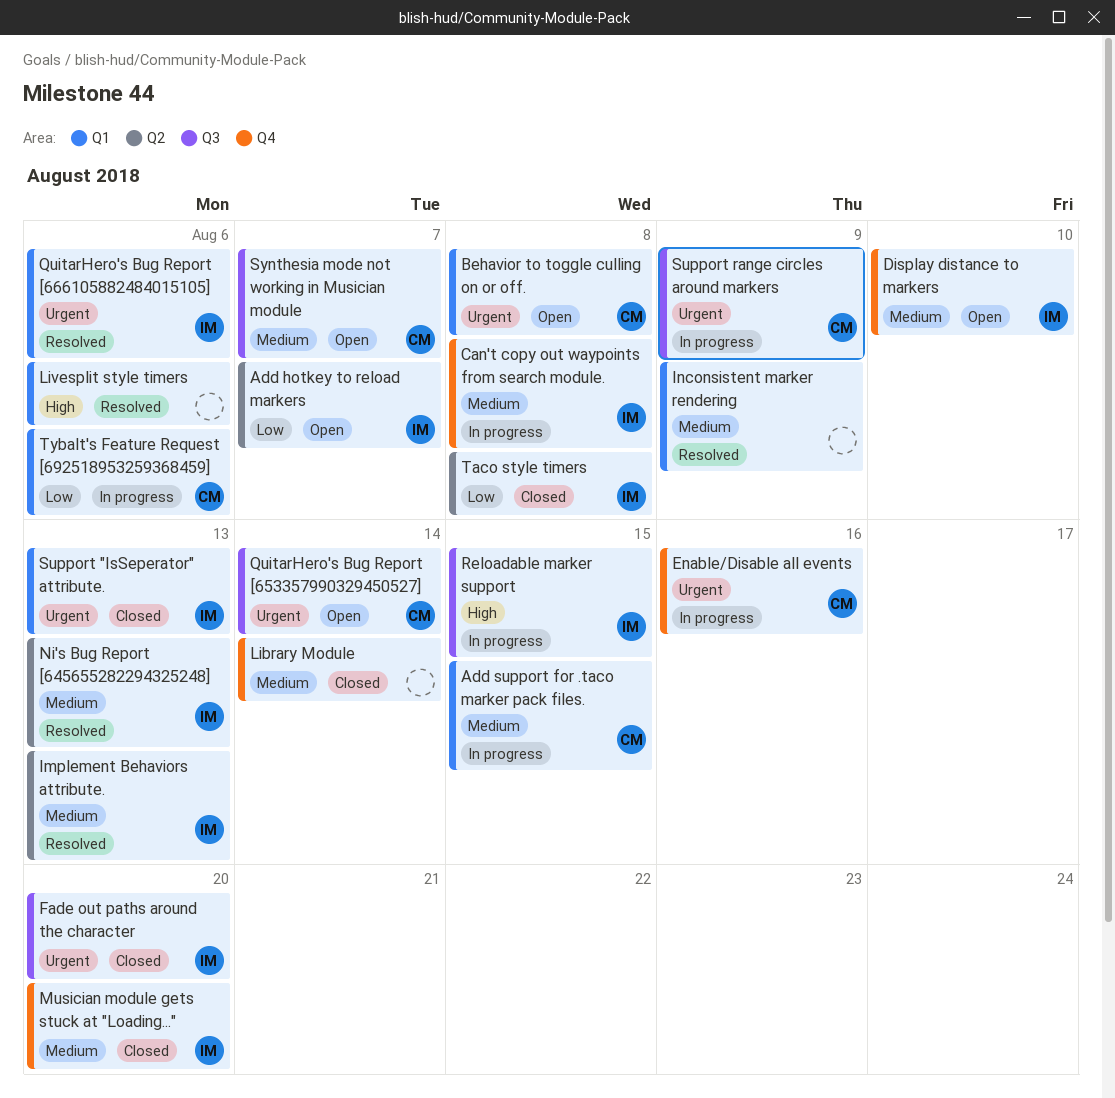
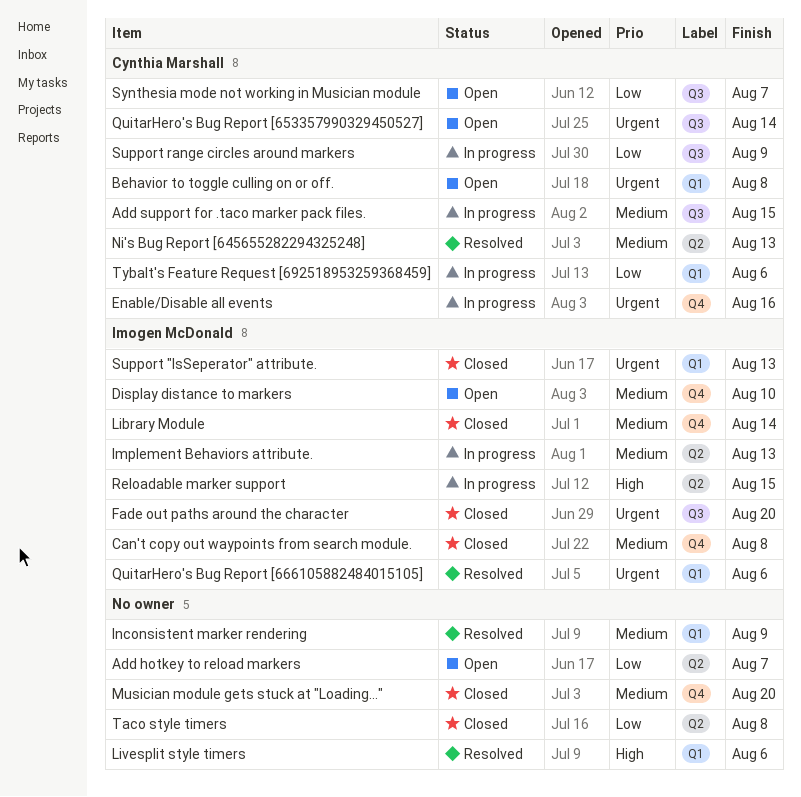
Add hotkey to reload markers, owner: Imogen McDonald -> none
Add support for .taco marker pack files., label: Q1 -> Q3
Can't copy out waypoints from search module., status: In progress -> Closed
Implement Behaviors attribute., status: Resolved -> In progress
Library Module, owner: none -> Imogen McDonald
Musician module gets stuck at "Loading...", owner: Imogen McDonald -> none
Ni's Bug Report [645655282294325248], owner: Imogen McDonald -> Cynthia Marshall
Reloadable marker support, label: Q3 -> Q2
Support range circles around markers, priority: Urgent -> Low
Synthesia mode not working in Musician module, priority: Medium -> Low
Taco style timers, owner: Imogen McDonald -> none

